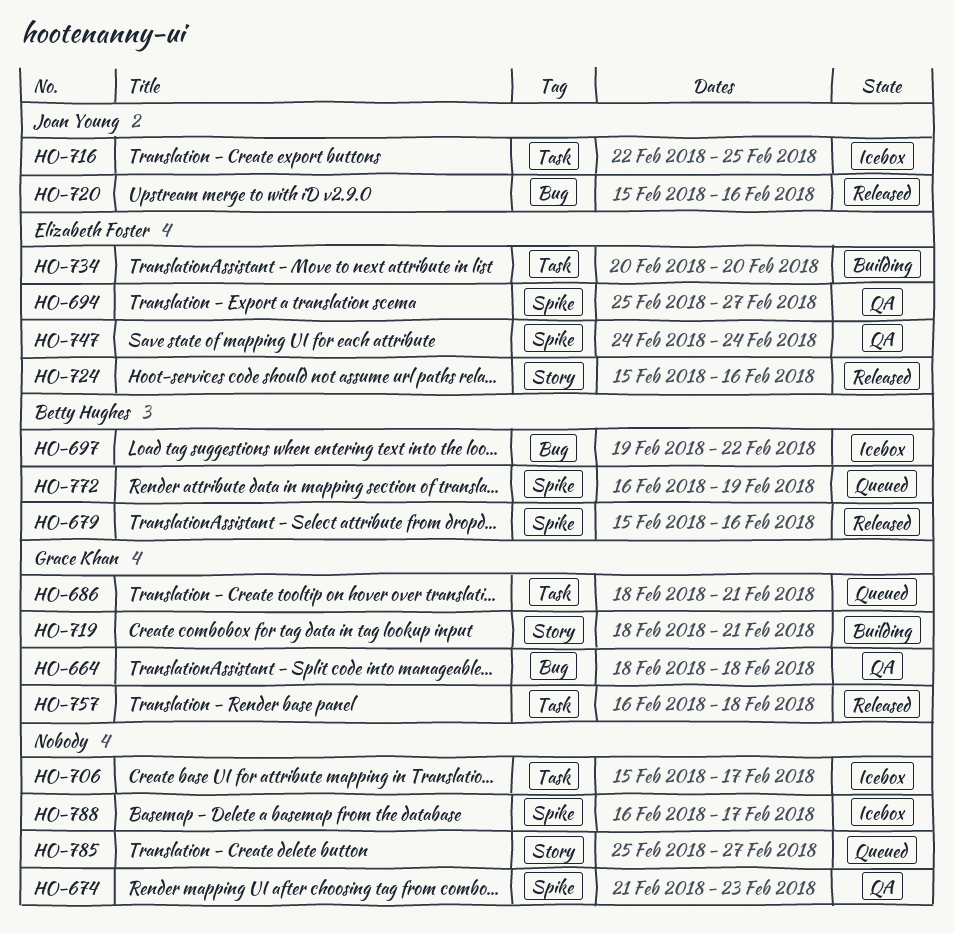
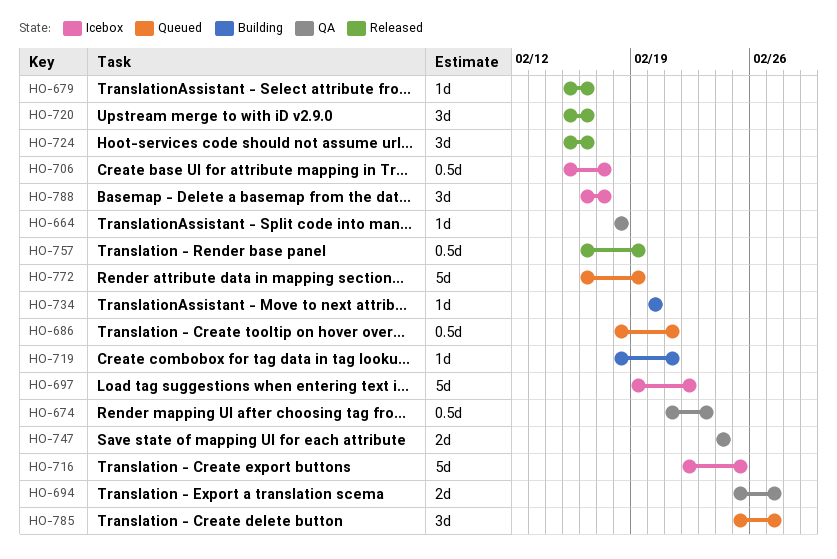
HO-757, due: Feb 18 -> Feb 19

